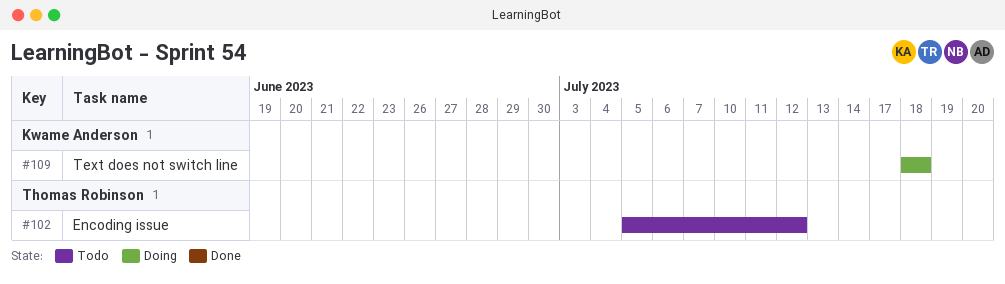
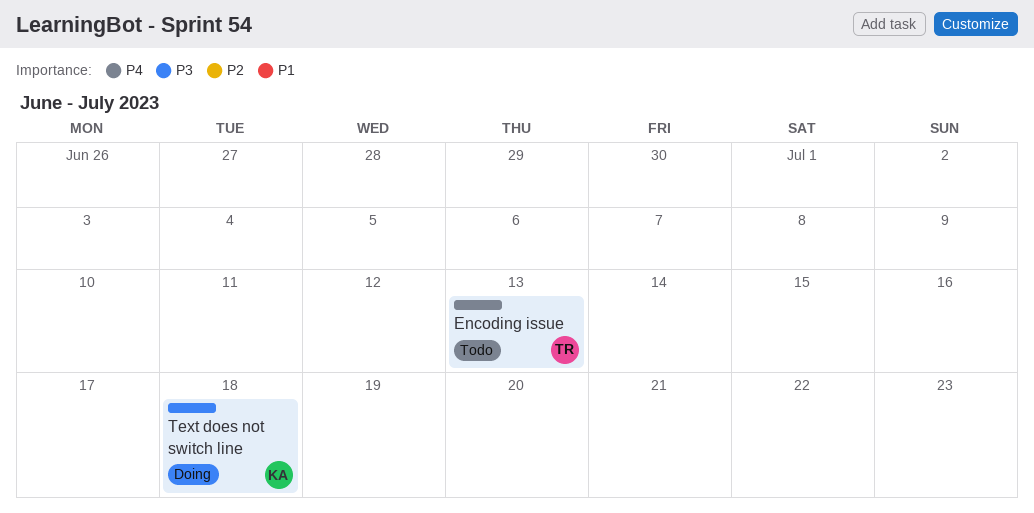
Encoding issue, due: Jul 12 -> Jul 13

